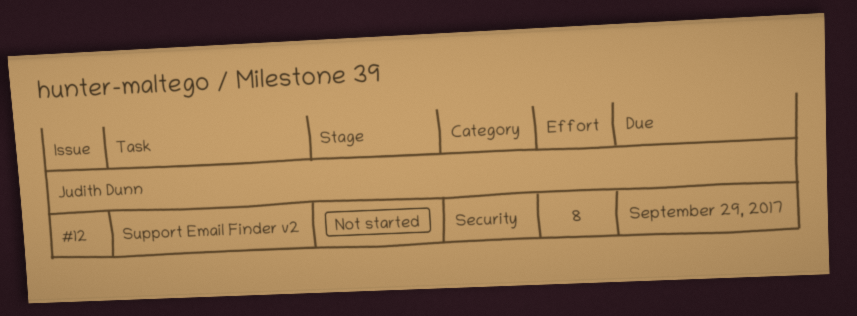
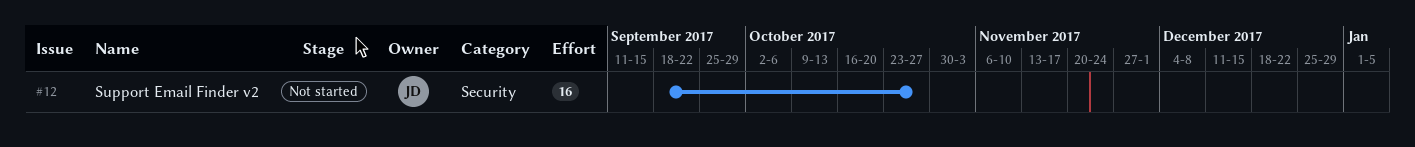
#12, estimate: 8 -> 16
#12, due: Sep 29 -> Oct 27

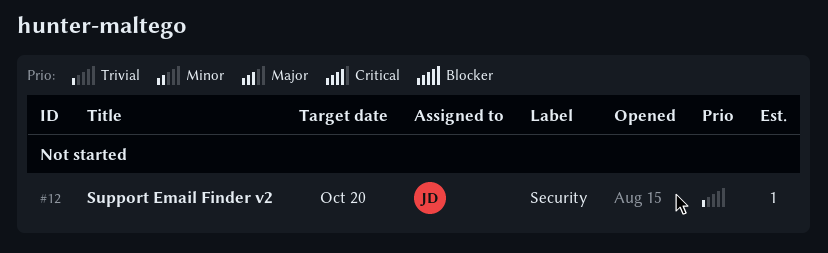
#12, estimate: 16 -> 1
#12, due: Oct 27 -> Oct 20

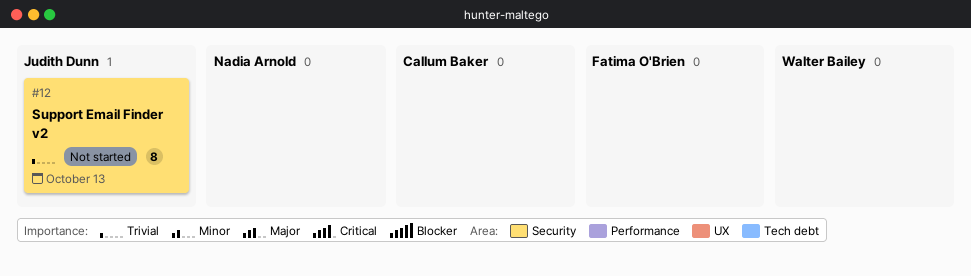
#12, estimate: 1 -> 8
#12, due: Oct 20 -> Oct 13

